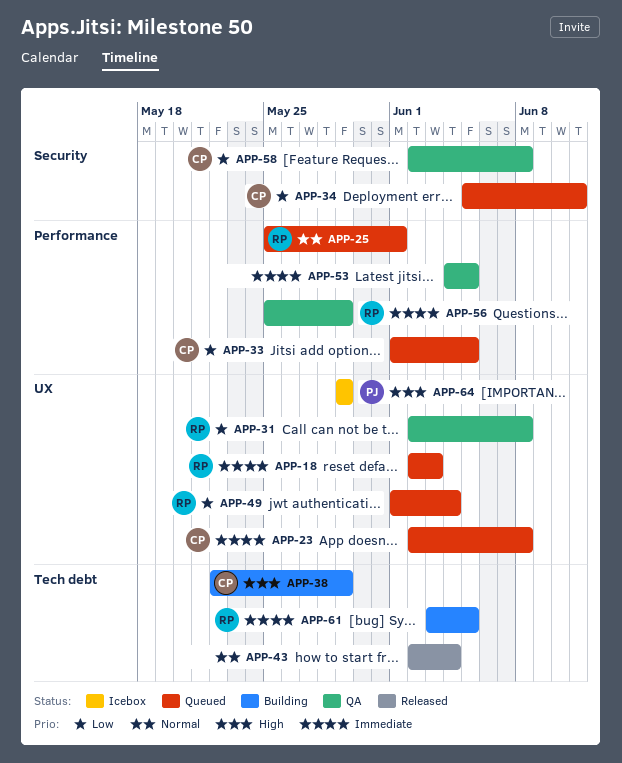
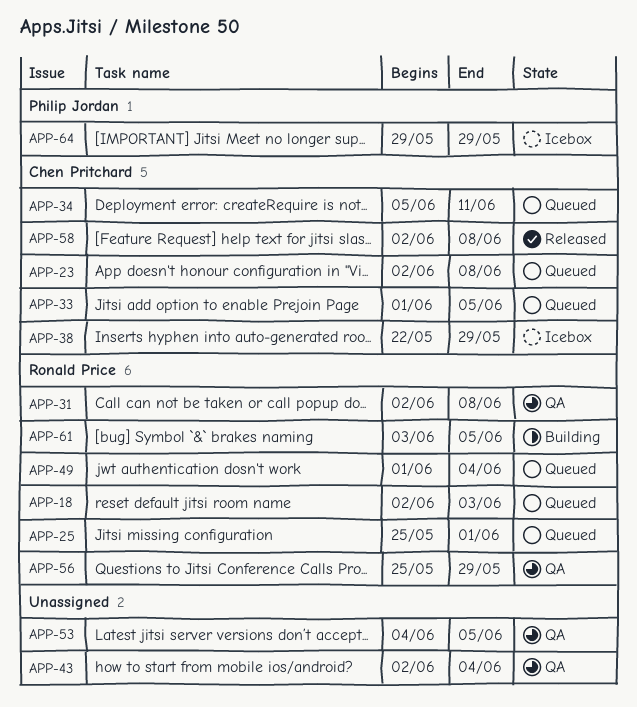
APP-38, status: Building -> Icebox
APP-43, status: Released -> QA
APP-58, status: QA -> Released

